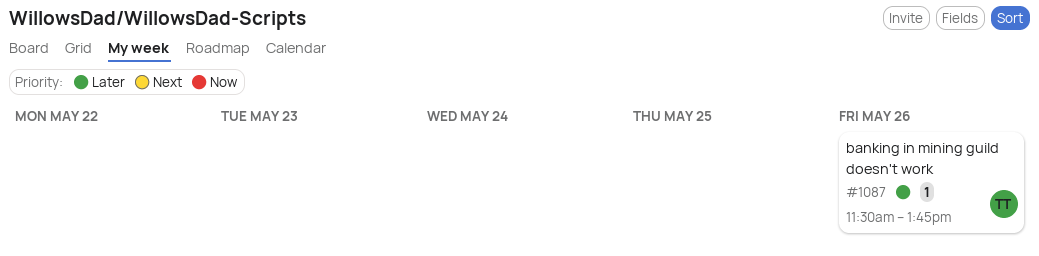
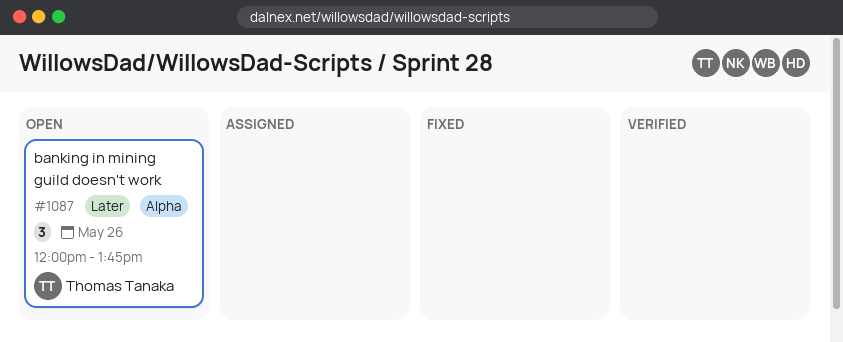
#1087, estimate: 1 -> 3
#1087, begins: 11:30 -> 12:00

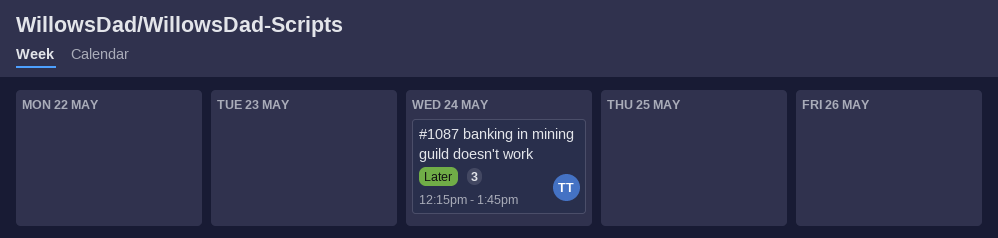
#1087, day: May 26 -> May 24
#1087, begins: 12:00 -> 12:15

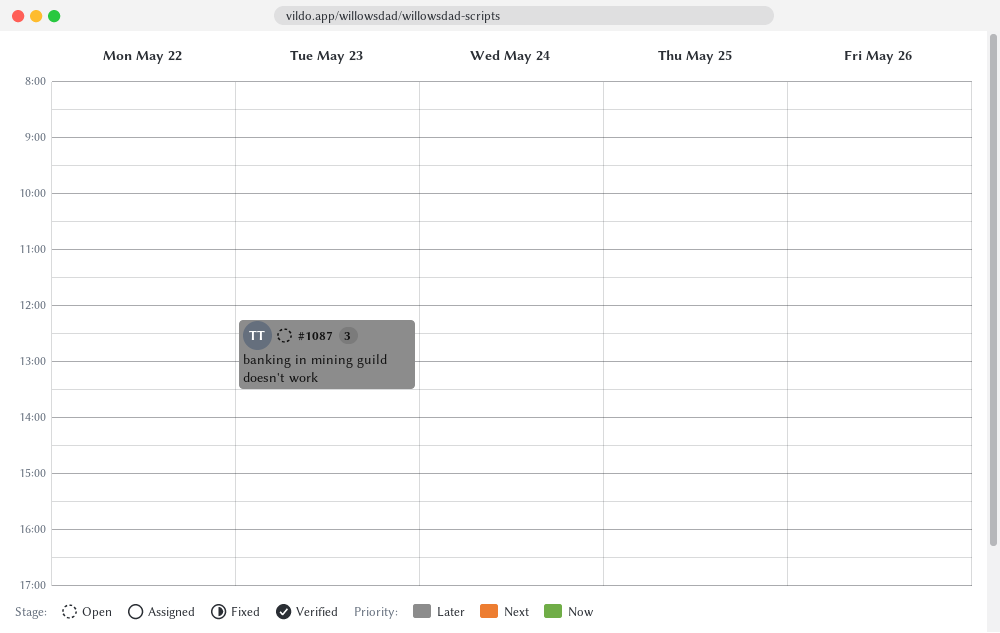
#1087, day: May 24 -> May 23
#1087, ends: 13:45 -> 13:30

